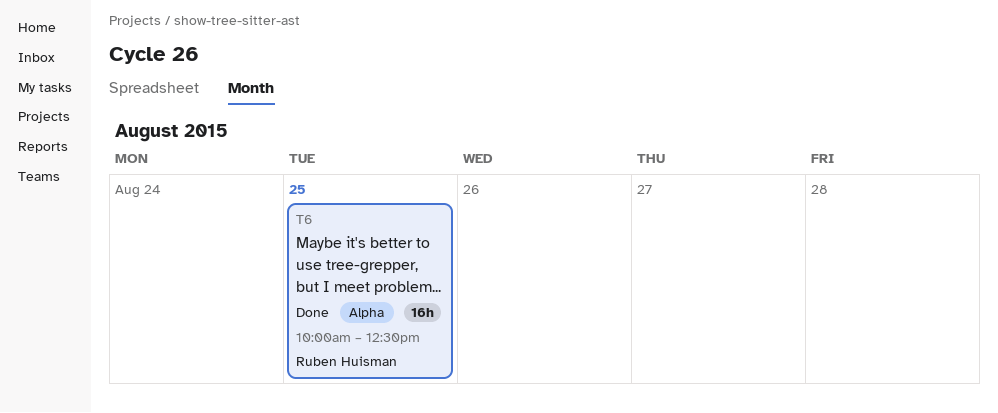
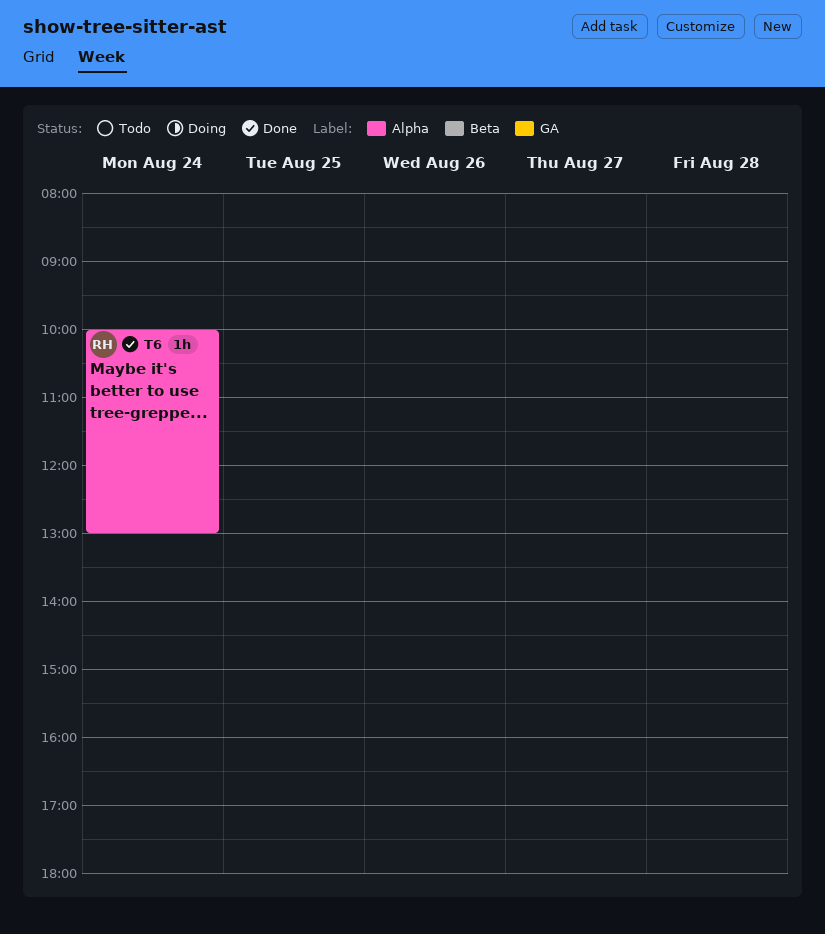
T6, estimate: 16h -> 1h
T6, day: Aug 25 -> Aug 24
T6, ends: 12:30 -> 13:00

